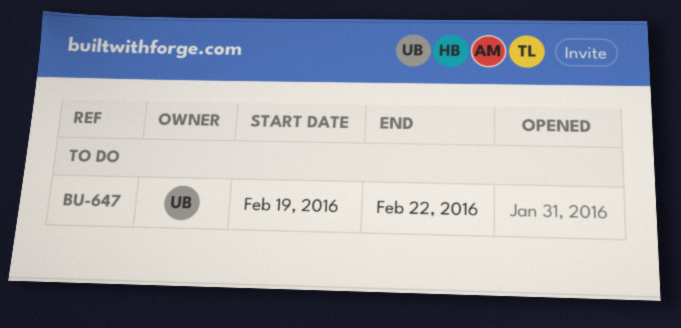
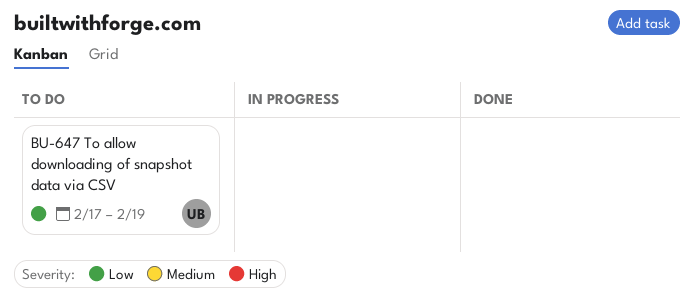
BU-647, start: Feb 19 -> Feb 17
BU-647, due: Feb 22 -> Feb 19

